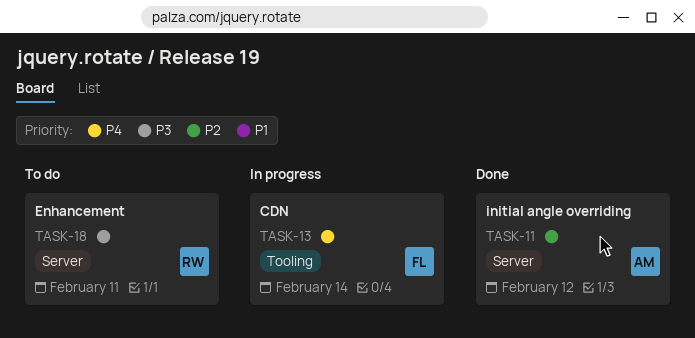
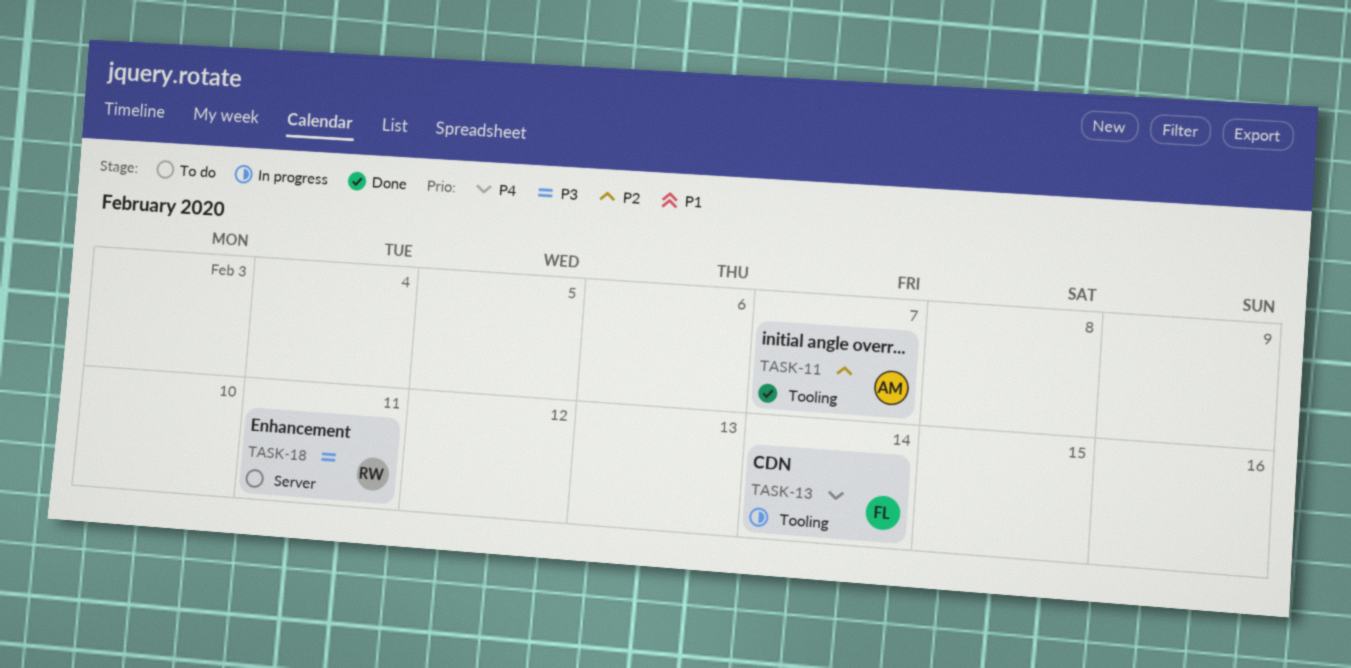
TASK-11, label: Server -> Tooling
TASK-11, due: Feb 12 -> Feb 7

